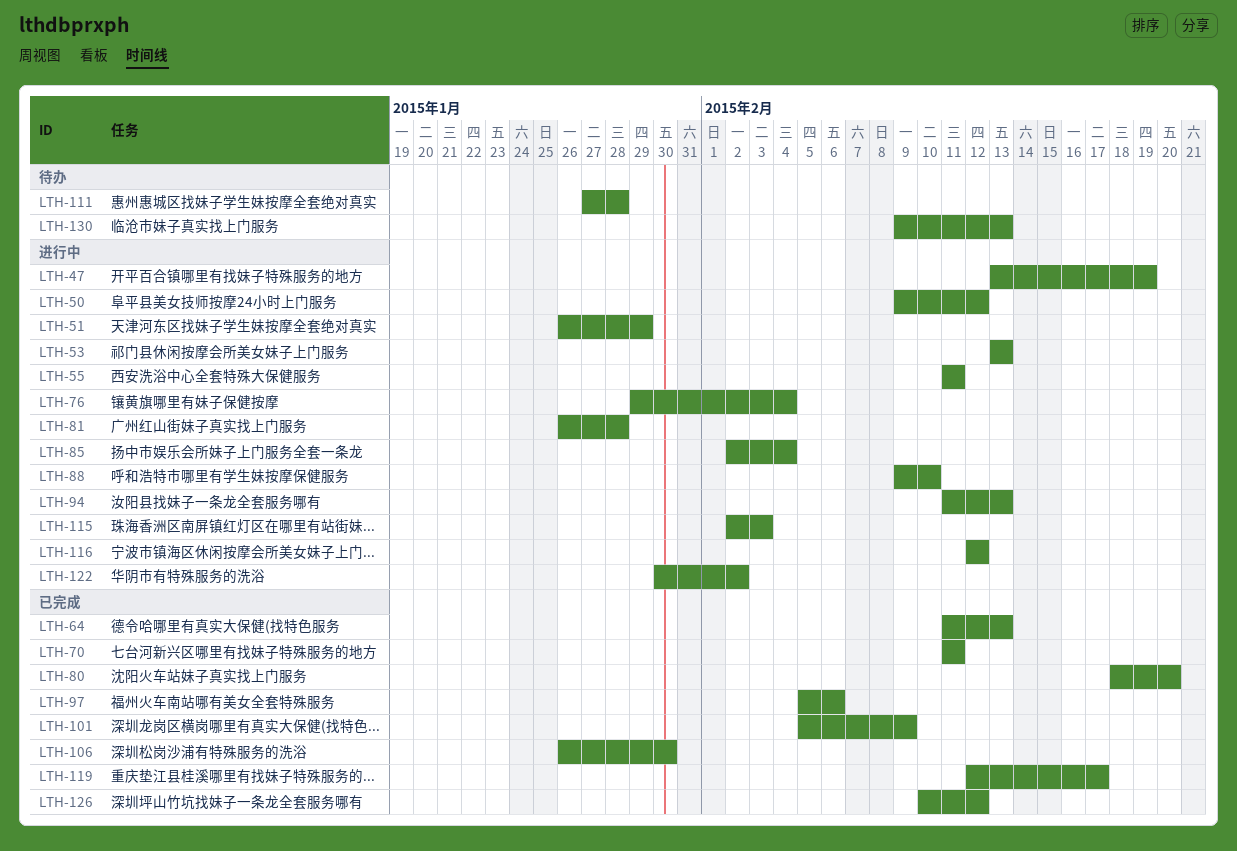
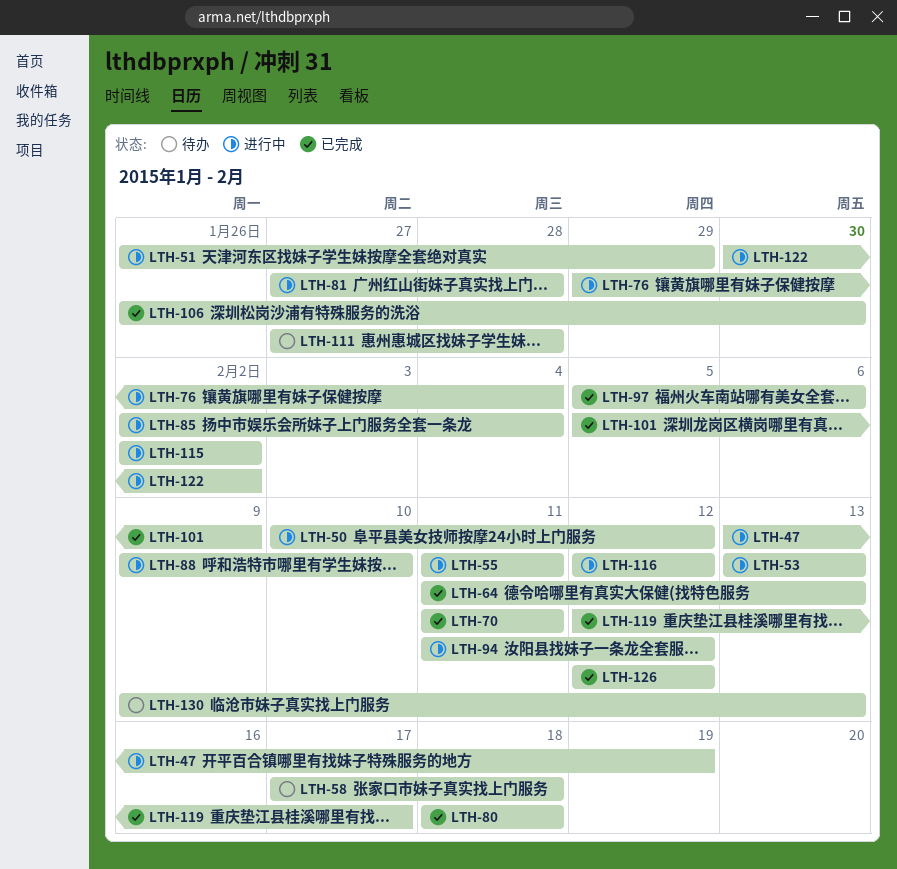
LTH-50, start: Feb 9 -> Feb 10
LTH-58: none -> present
LTH-80, due: Feb 20 -> Feb 18
LTH-81, start: Jan 26 -> Jan 27
LTH-94, due: Feb 13 -> Feb 12
LTH-115, due: Feb 3 -> Feb 2
LTH-126, start: Feb 10 -> Feb 12

